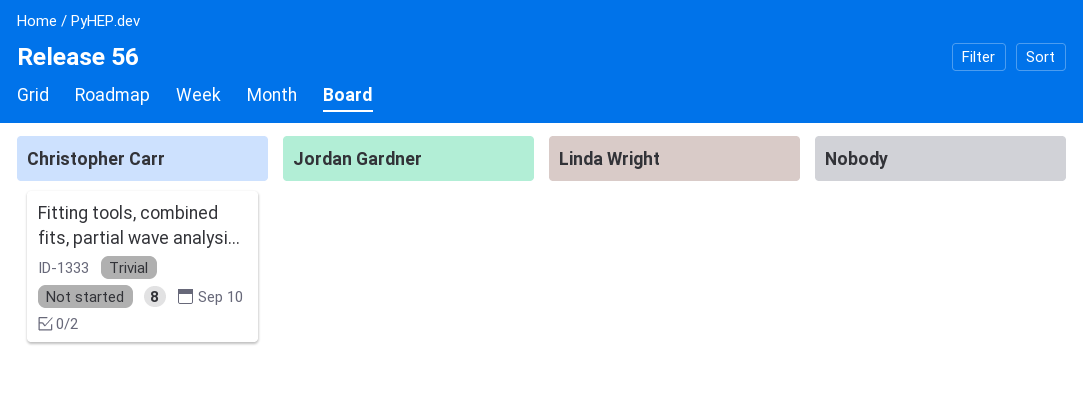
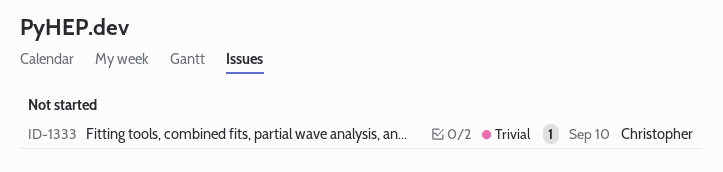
ID-1333, estimate: 8 -> 1

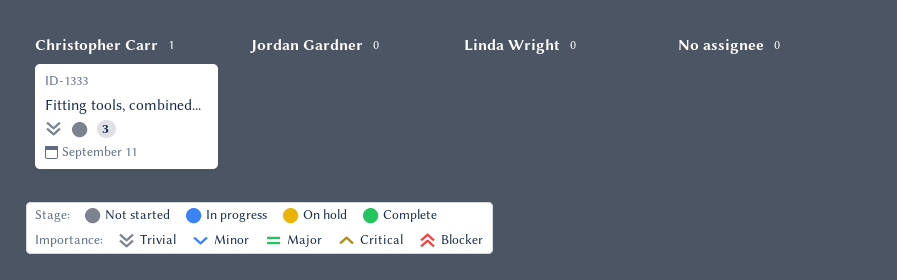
ID-1333, estimate: 1 -> 3
ID-1333, due: Sep 10 -> Sep 11

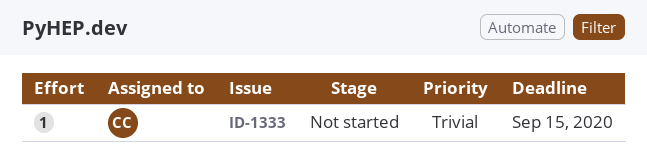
ID-1333, estimate: 3 -> 1
ID-1333, due: Sep 11 -> Sep 15

